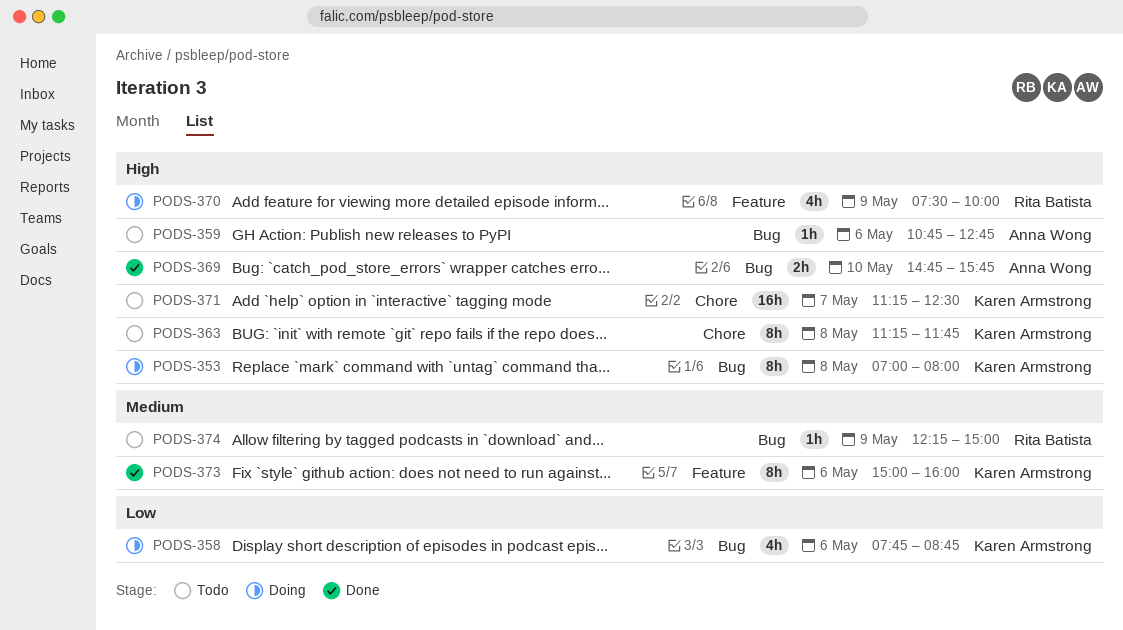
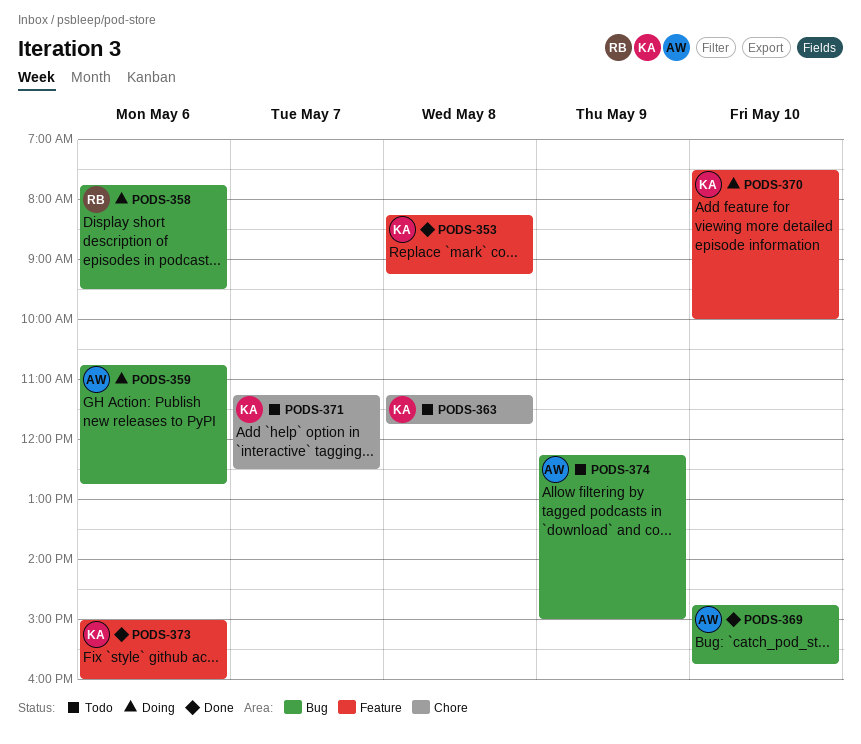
PODS-353, status: Doing -> Done
PODS-353, label: Bug -> Feature
PODS-353, begins: 07:00 -> 08:15
PODS-353, ends: 08:00 -> 09:15
PODS-358, owner: Karen Armstrong -> Rita Batista
PODS-358, ends: 08:45 -> 09:30
PODS-359, status: Todo -> Doing
PODS-370, owner: Rita Batista -> Karen Armstrong
PODS-370, day: May 9 -> May 10
PODS-374, owner: Rita Batista -> Anna Wong

